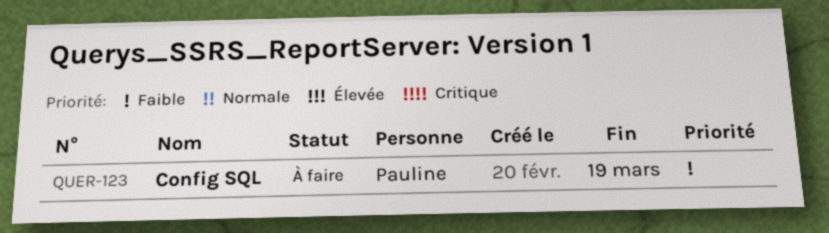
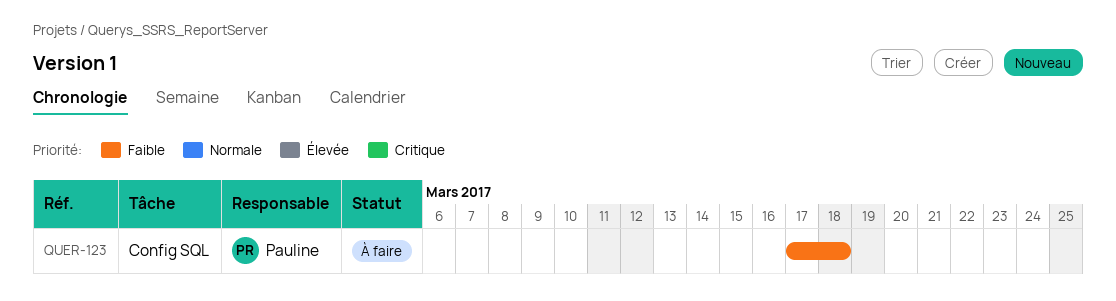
QUER-123, due: Mar 19 -> Mar 18

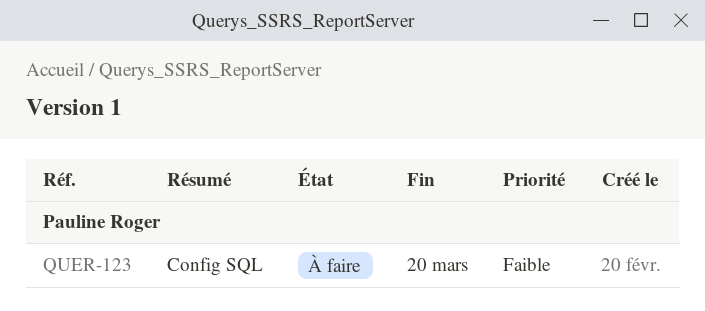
QUER-123, due: Mar 18 -> Mar 20

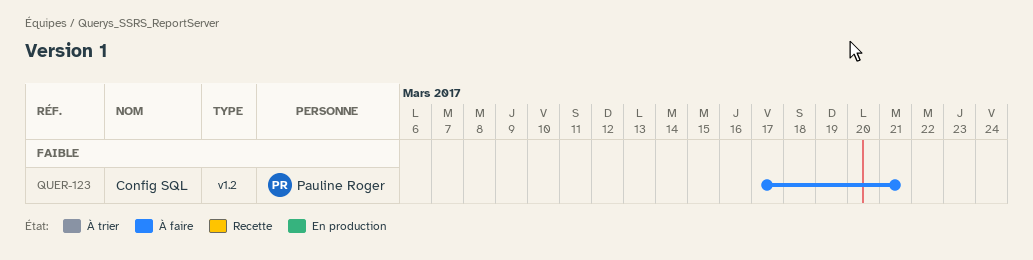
QUER-123, due: Mar 20 -> Mar 21

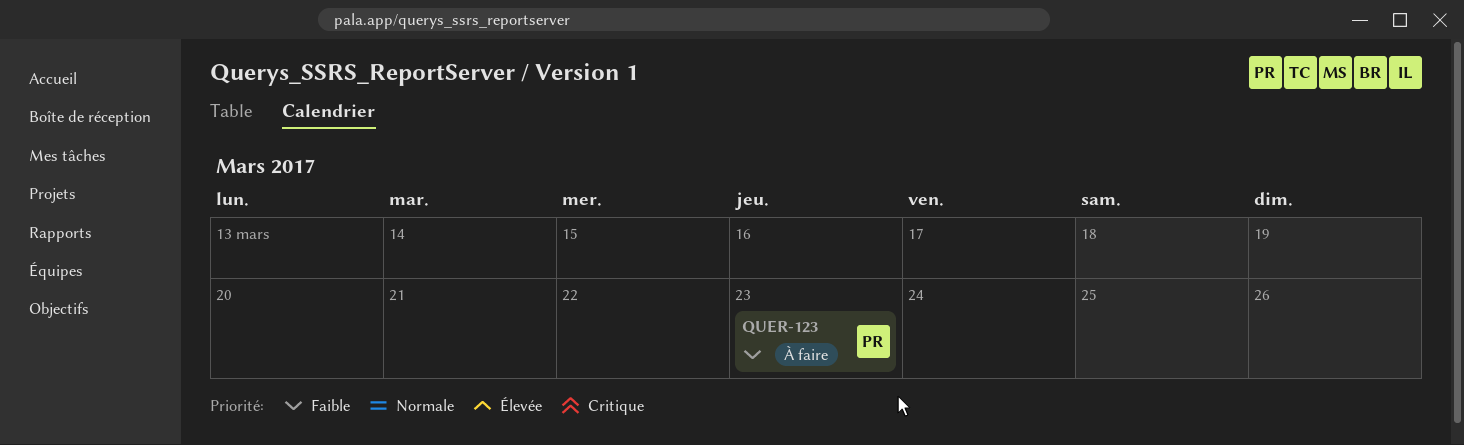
QUER-123, due: Mar 21 -> Mar 23

